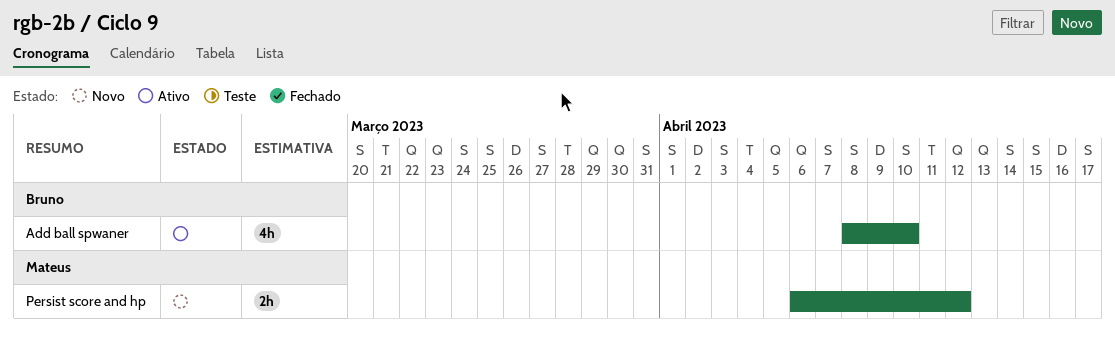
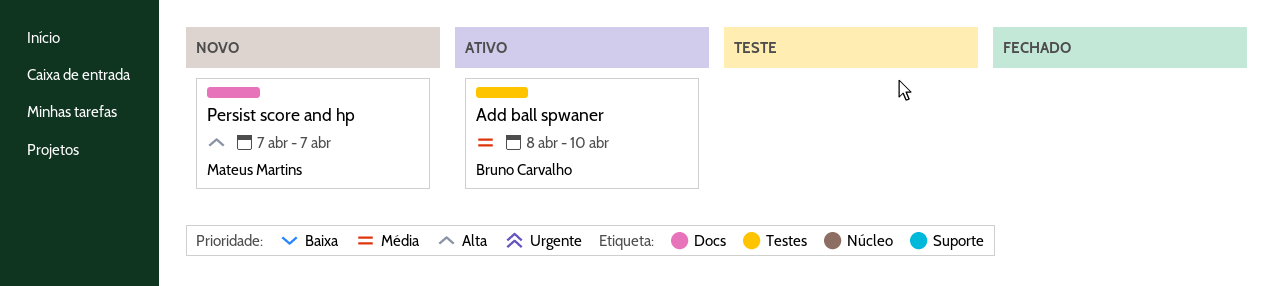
Persist score and hp, start: Apr 6 -> Apr 7
Persist score and hp, due: Apr 12 -> Apr 7

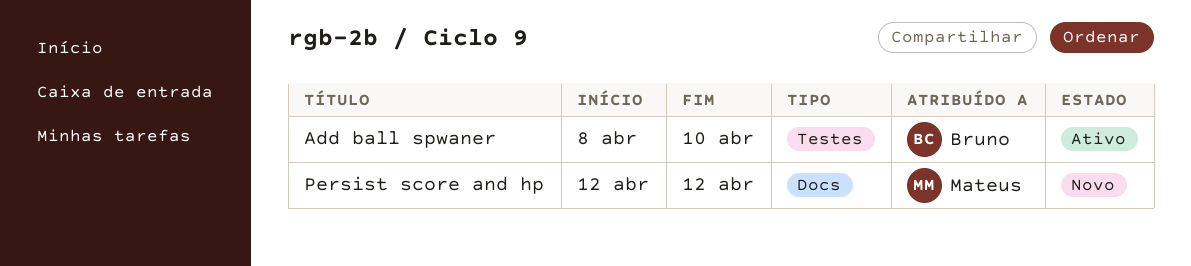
Persist score and hp, start: Apr 7 -> Apr 12
Persist score and hp, due: Apr 7 -> Apr 12

